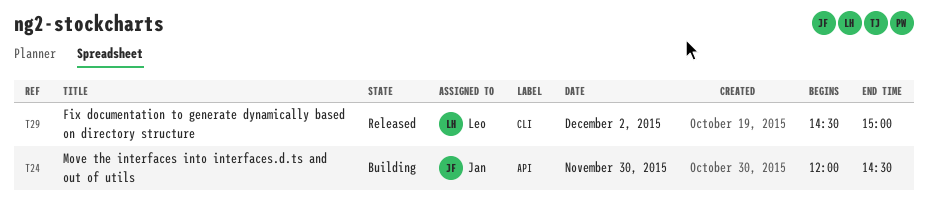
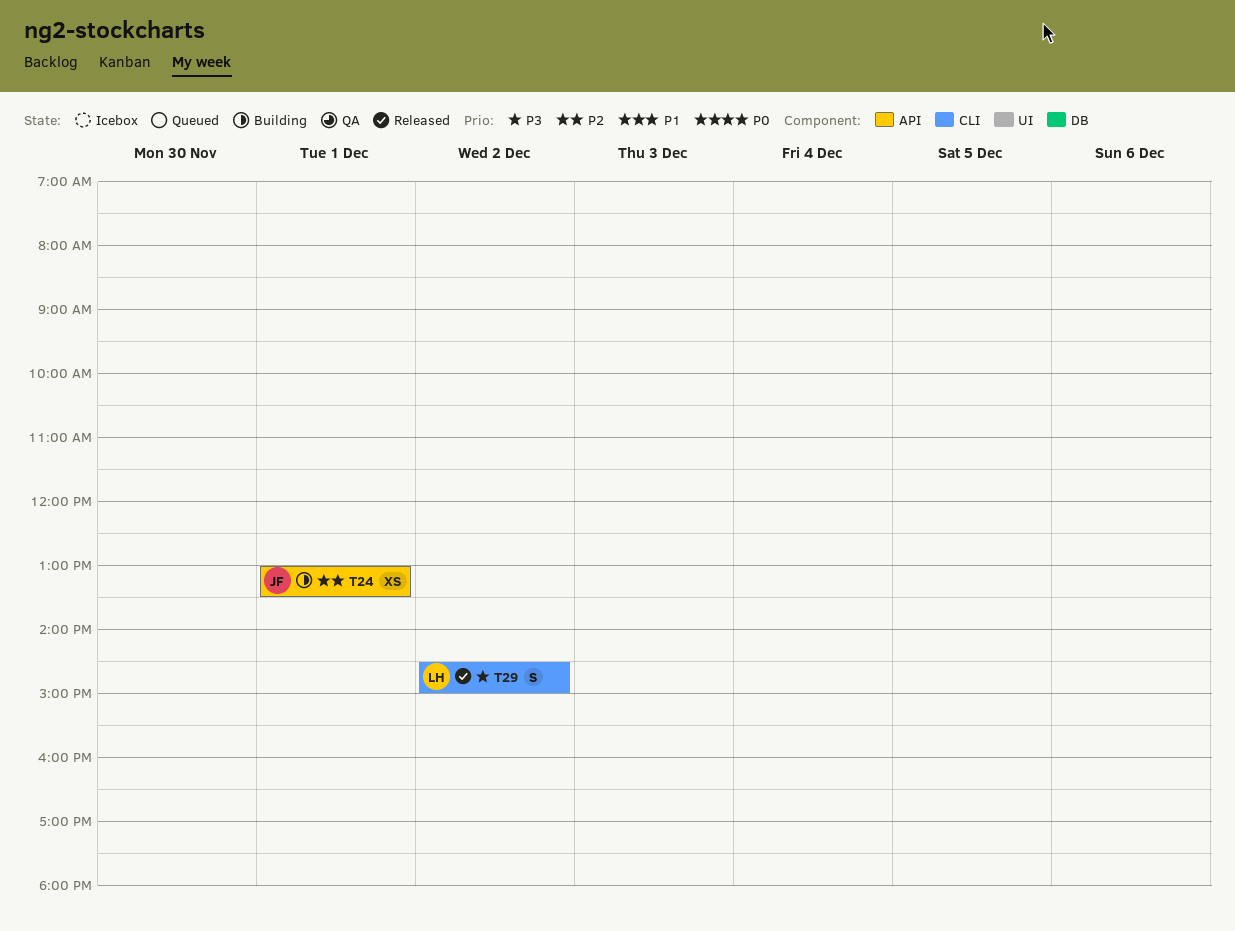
T24, day: Nov 30 -> Dec 1
T24, begins: 12:00 -> 13:00
T24, ends: 14:30 -> 13:30

